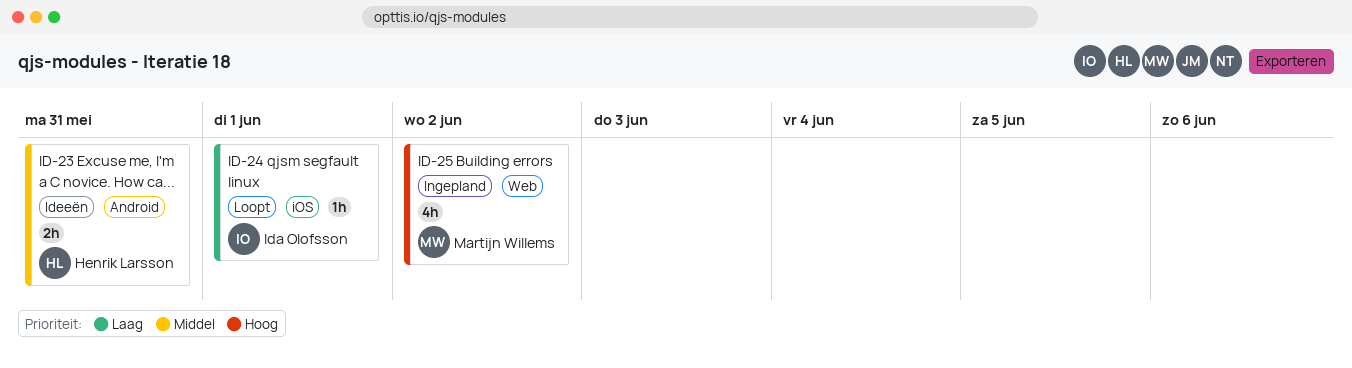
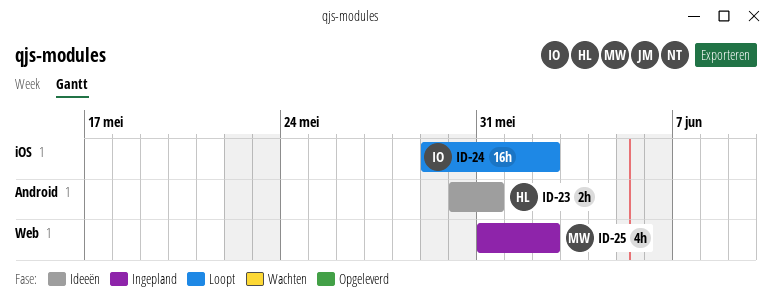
ID-24, estimate: 1h -> 16h
ID-24, due: Jun 1 -> Jun 2

